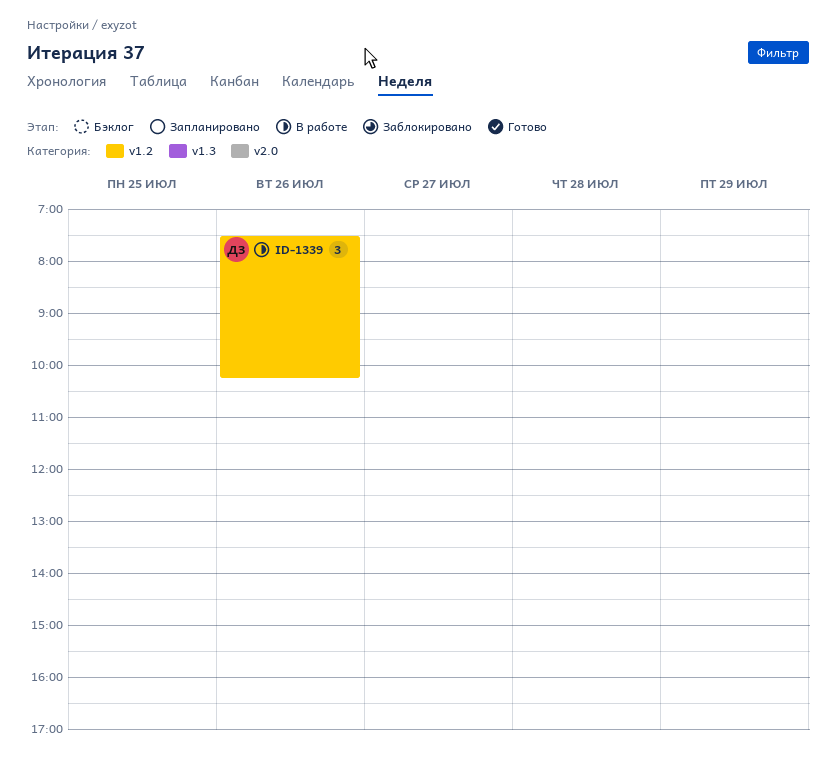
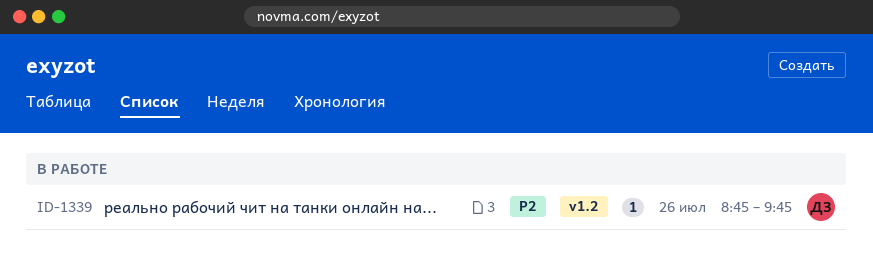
ID-1339, estimate: 3 -> 1
ID-1339, begins: 07:30 -> 08:45
ID-1339, ends: 10:15 -> 09:45

